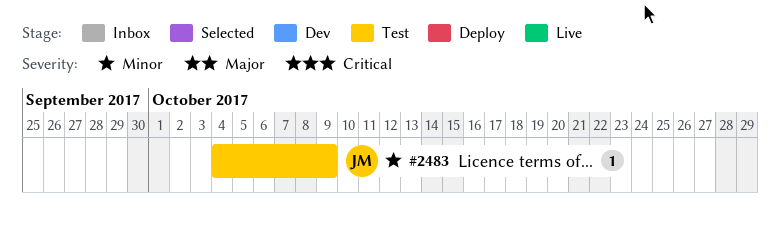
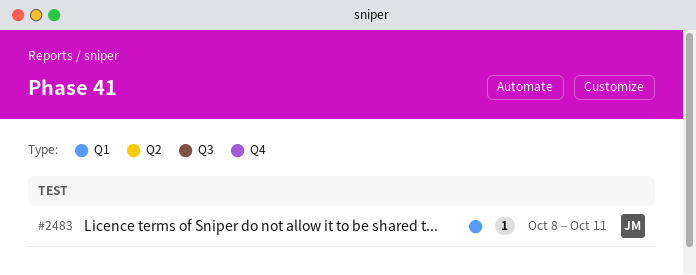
#2483, start: Oct 4 -> Oct 8
#2483, due: Oct 9 -> Oct 11

